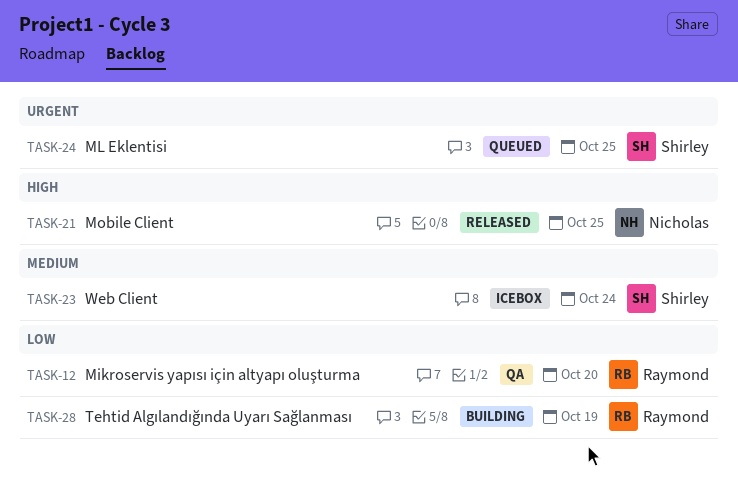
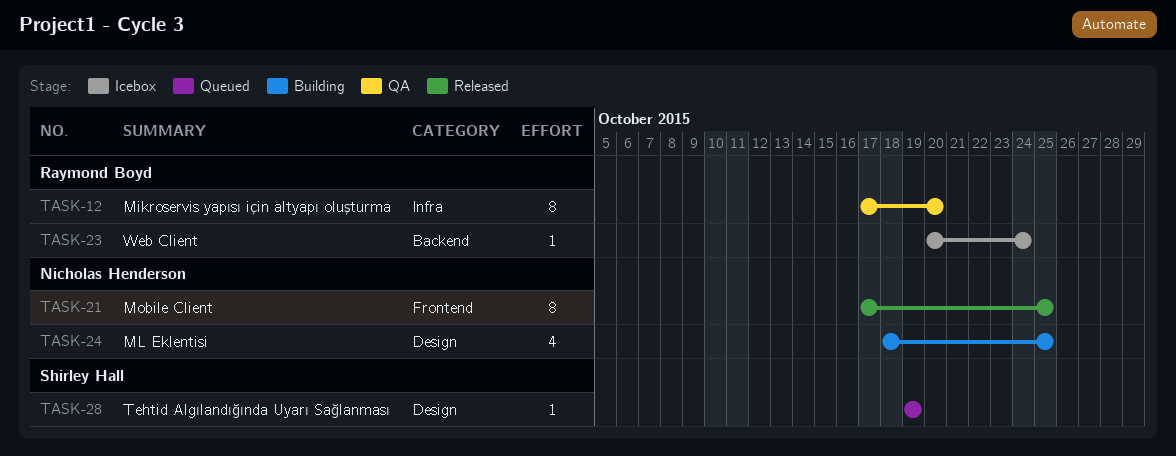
TASK-23, owner: Shirley Hall -> Raymond Boyd
TASK-24, status: Queued -> Building
TASK-24, owner: Shirley Hall -> Nicholas Henderson
TASK-28, status: Building -> Queued
TASK-28, owner: Raymond Boyd -> Shirley Hall

